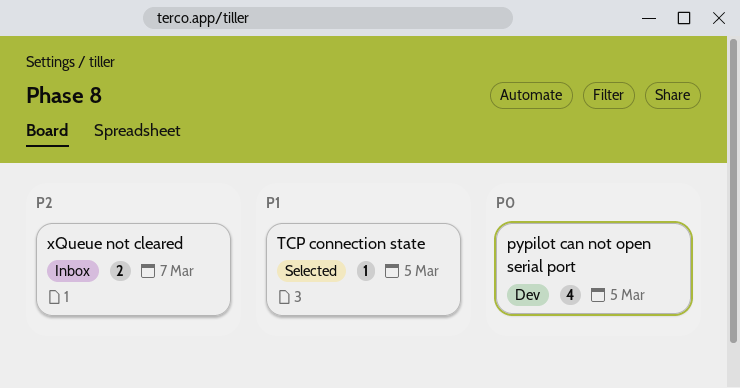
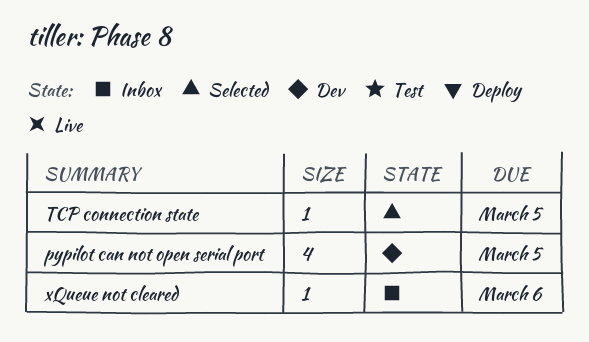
xQueue not cleared, estimate: 2 -> 1
xQueue not cleared, due: Mar 7 -> Mar 6

